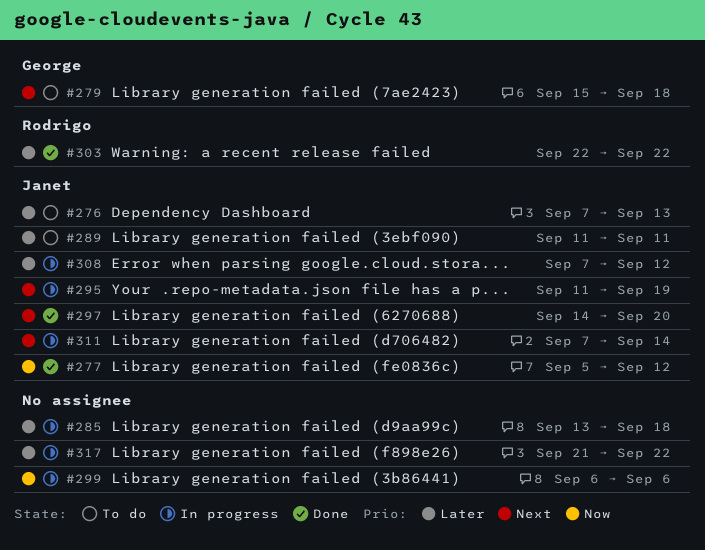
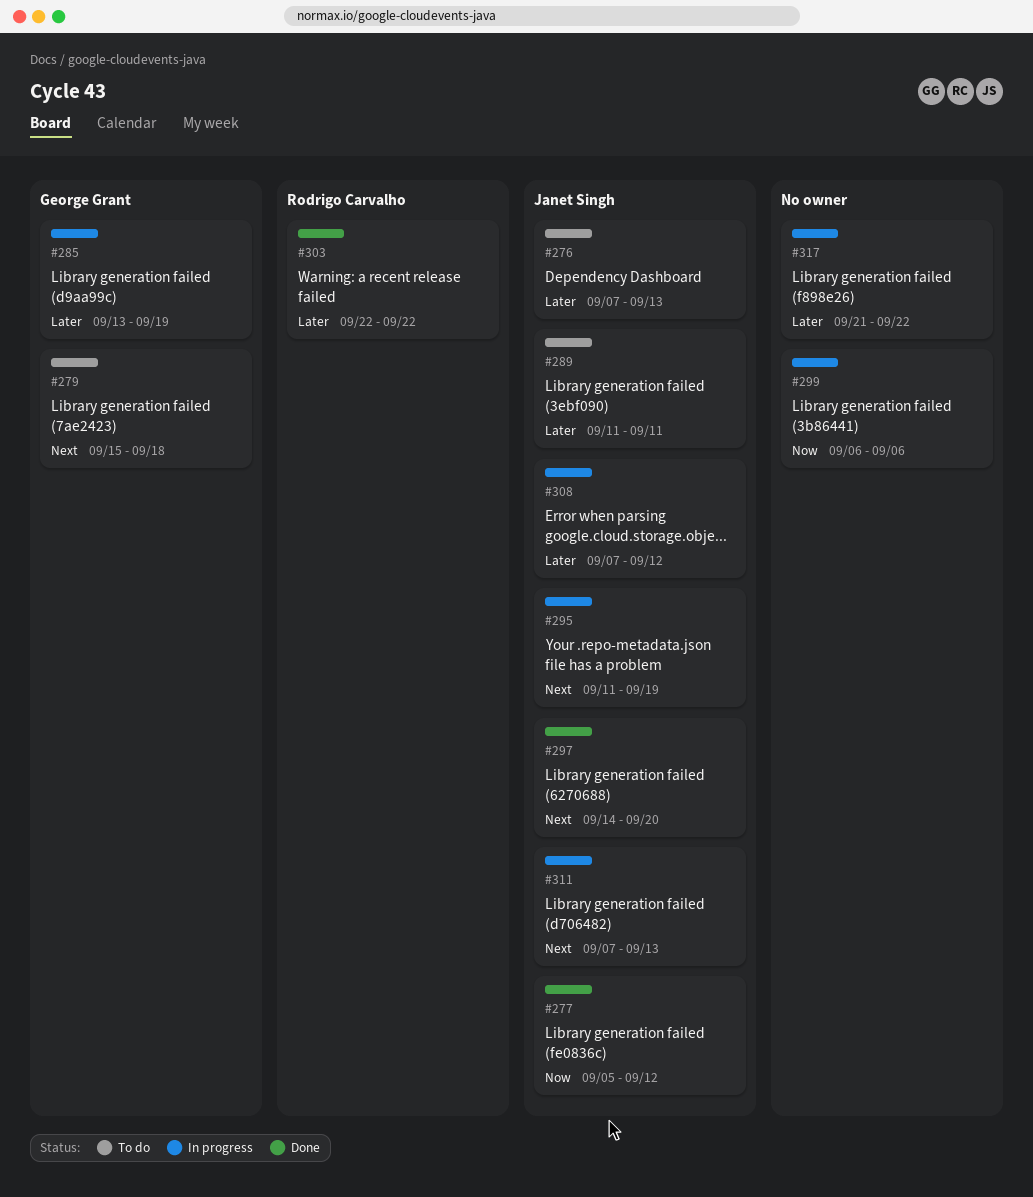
#285, owner: none -> George Grant
#285, due: Sep 18 -> Sep 19
#311, due: Sep 14 -> Sep 13

